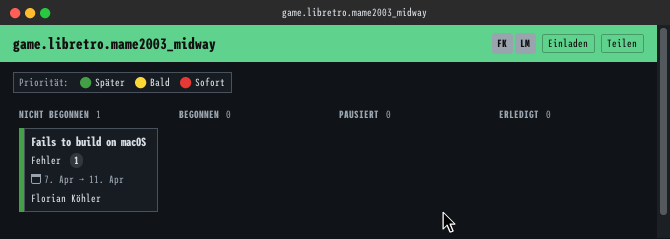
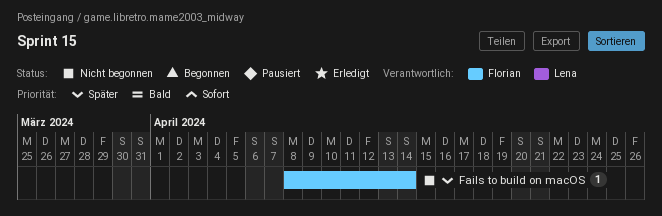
Fails to build on macOS, start: Apr 7 -> Apr 8
Fails to build on macOS, due: Apr 11 -> Apr 14

